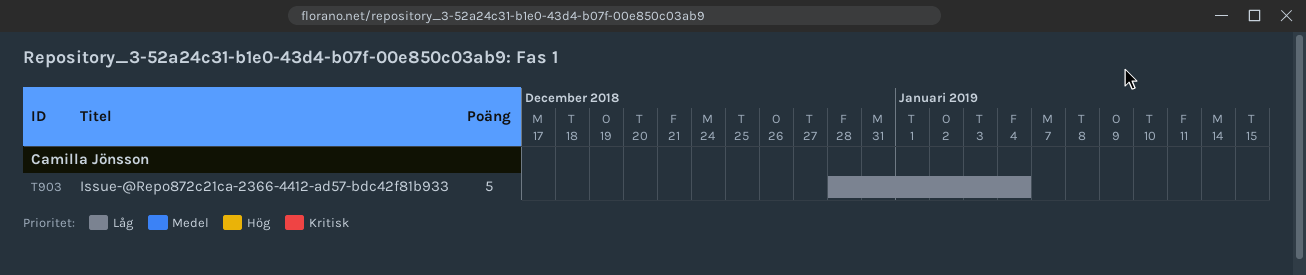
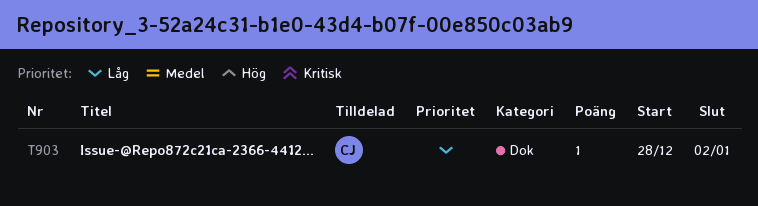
T903, estimate: 5 -> 1
T903, due: Jan 4 -> Jan 2

